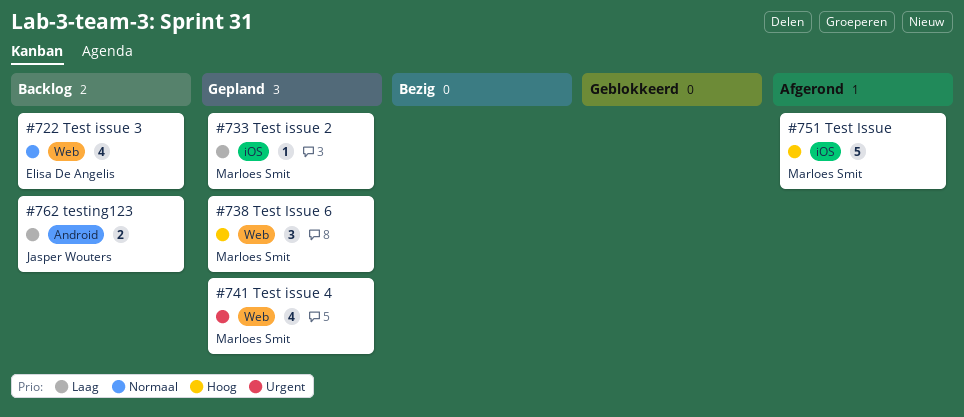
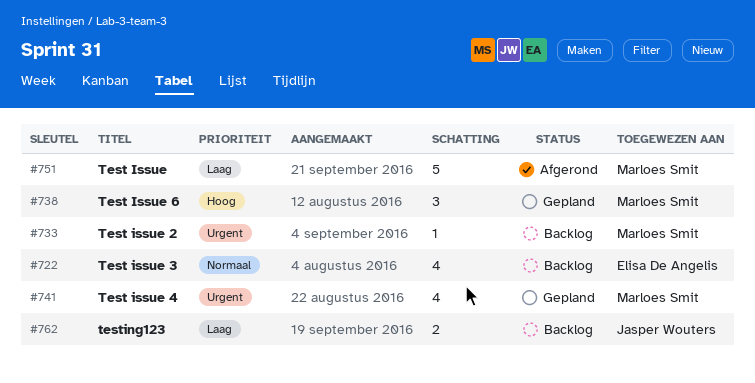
#733, status: Gepland -> Backlog
#733, priority: Laag -> Urgent
#751, priority: Hoog -> Laag

